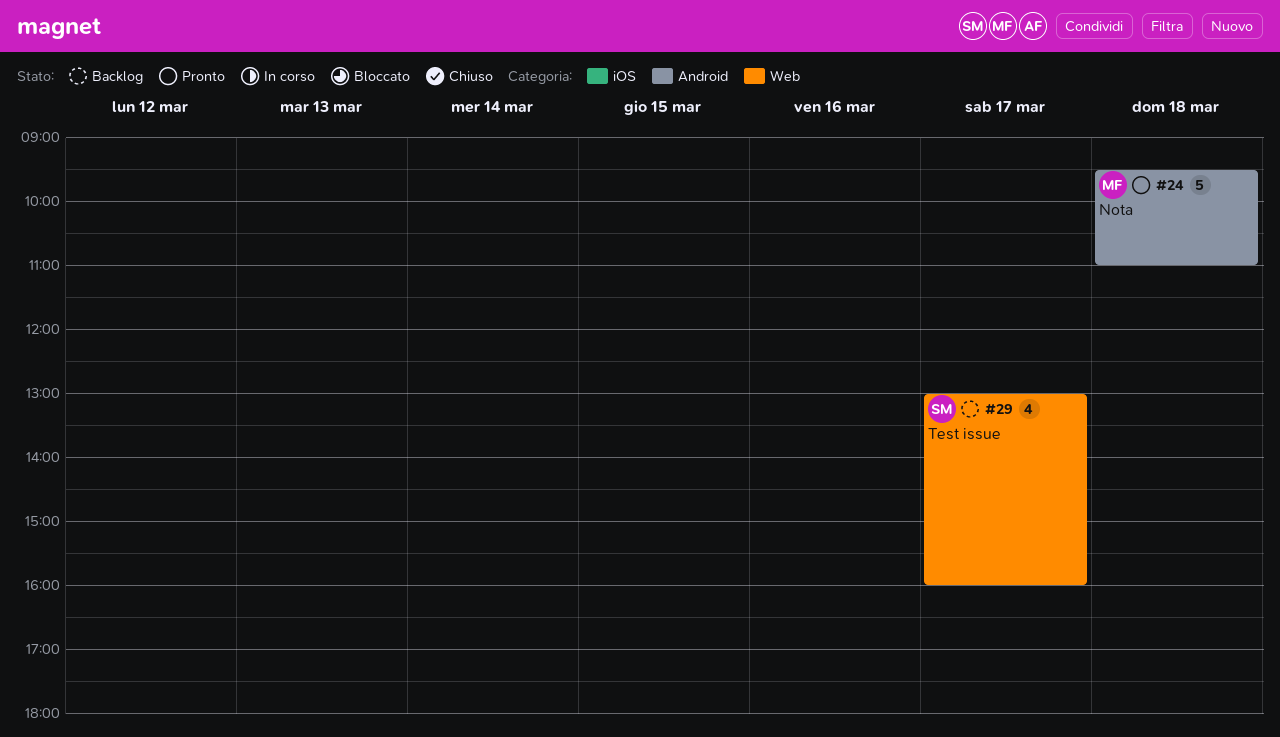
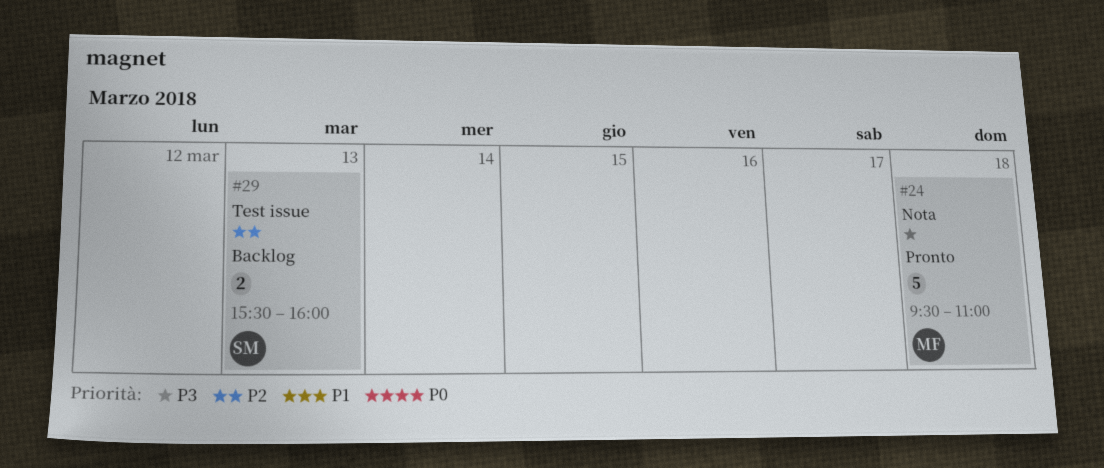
#29, estimate: 4 -> 2
#29, day: Mar 17 -> Mar 13
#29, begins: 13:00 -> 15:30

